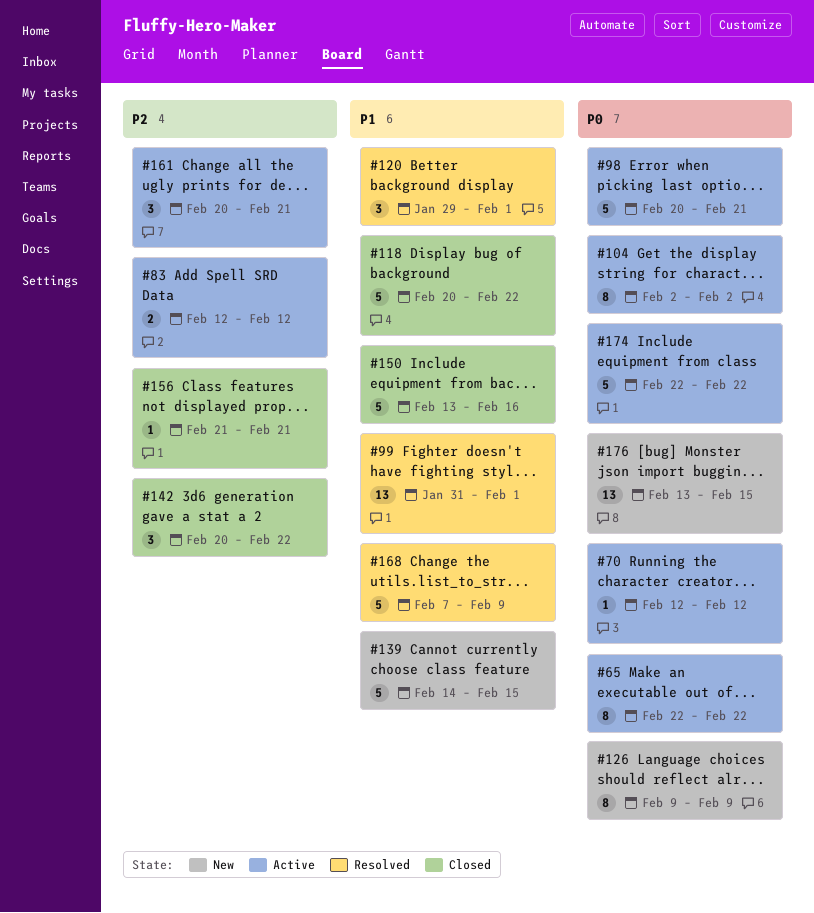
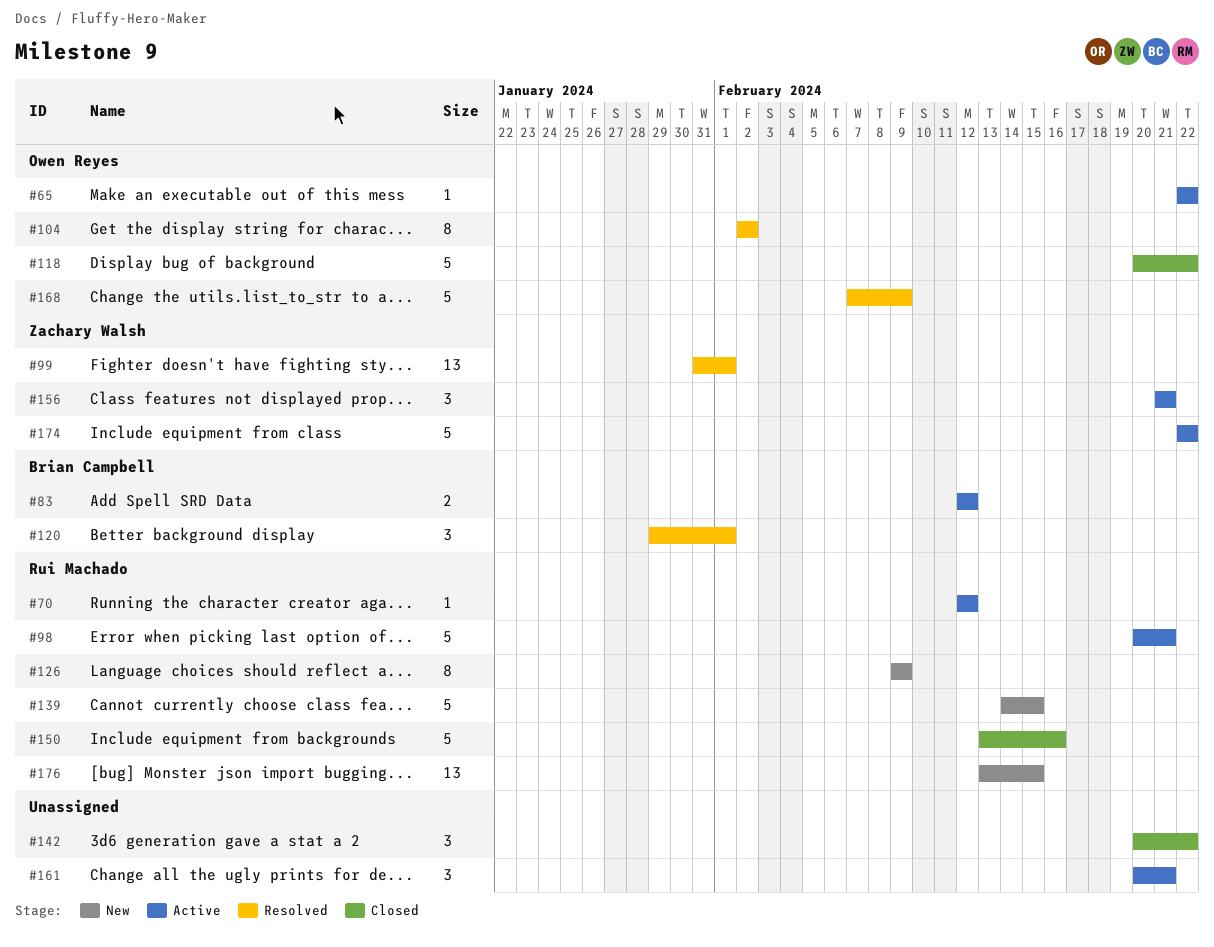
#65, estimate: 8 -> 1
#104, status: Active -> Resolved
#156, status: Closed -> Active
#156, estimate: 1 -> 3

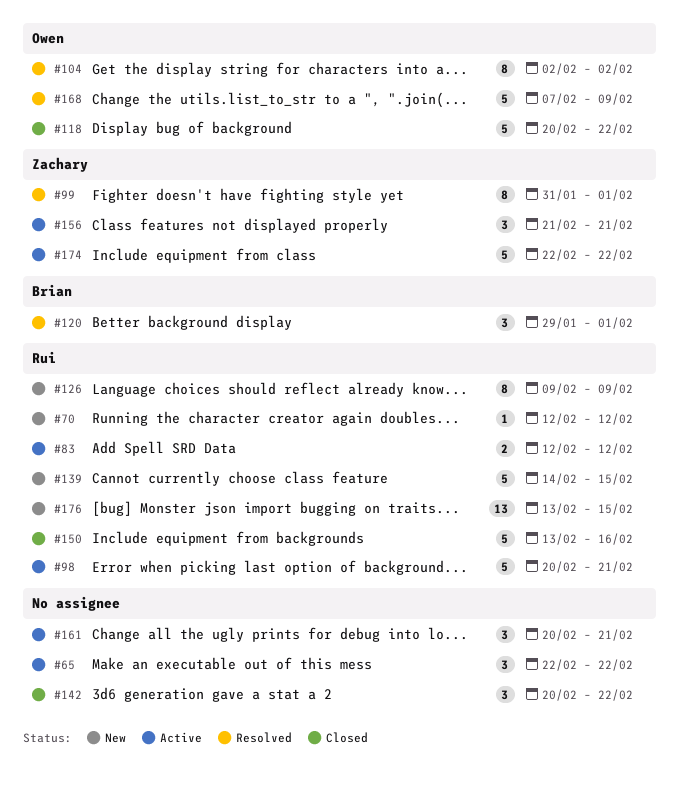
#65, owner: Owen Reyes -> none
#65, estimate: 1 -> 3
#70, status: Active -> New
#83, owner: Brian Campbell -> Rui Machado
#99, estimate: 13 -> 8

